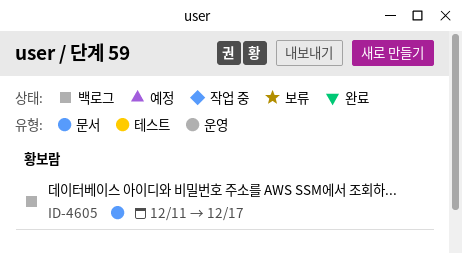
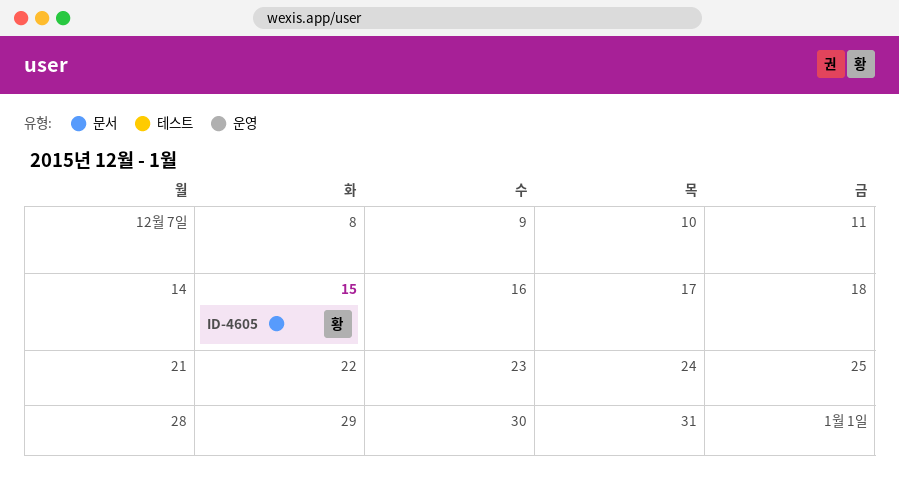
ID-4605, due: Dec 17 -> Dec 15

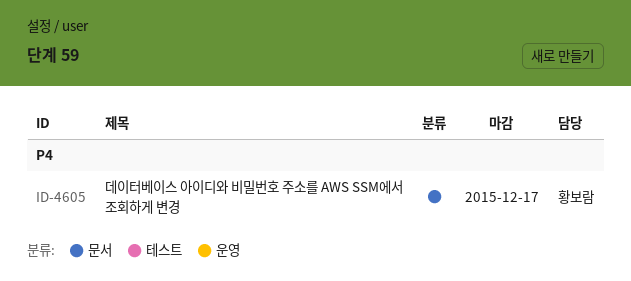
ID-4605, due: Dec 15 -> Dec 17

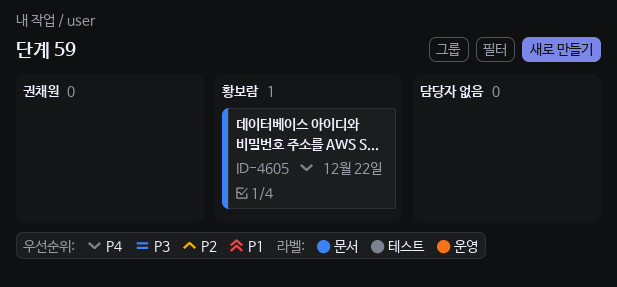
ID-4605, due: Dec 17 -> Dec 22

